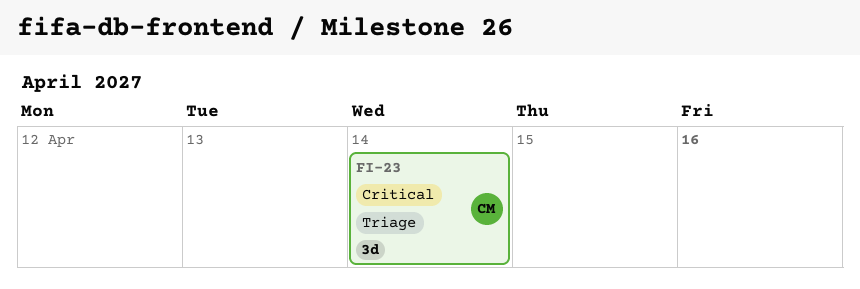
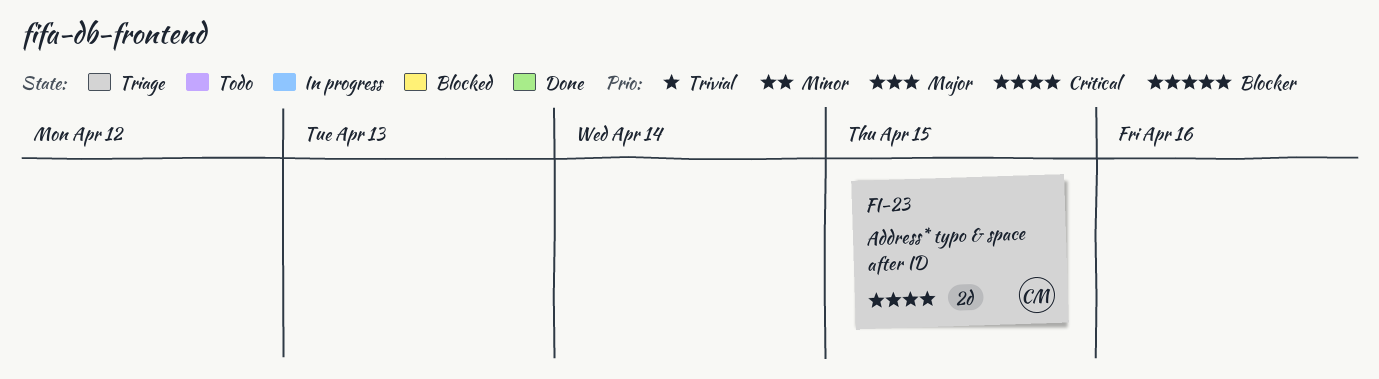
FI-23, estimate: 3d -> 2d
FI-23, due: Apr 14 -> Apr 15

